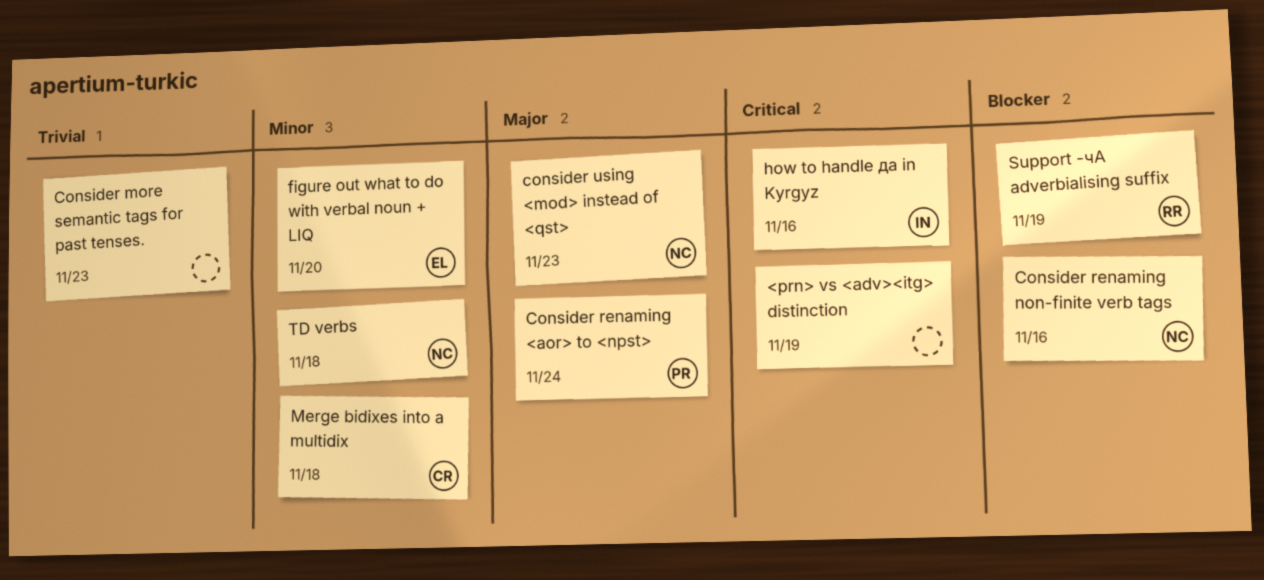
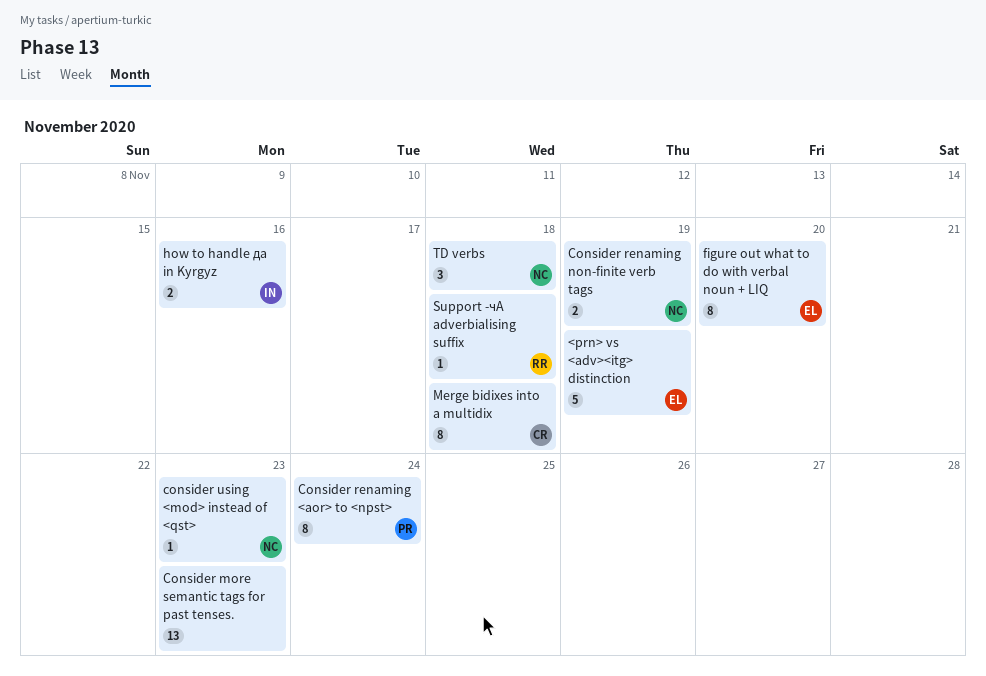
<prn> vs <adv><itg> distinction, owner: none -> EL
Consider renaming non-finite verb tags, due: Nov 16 -> Nov 19
Support -чA adverbialising suffix, due: Nov 19 -> Nov 18

